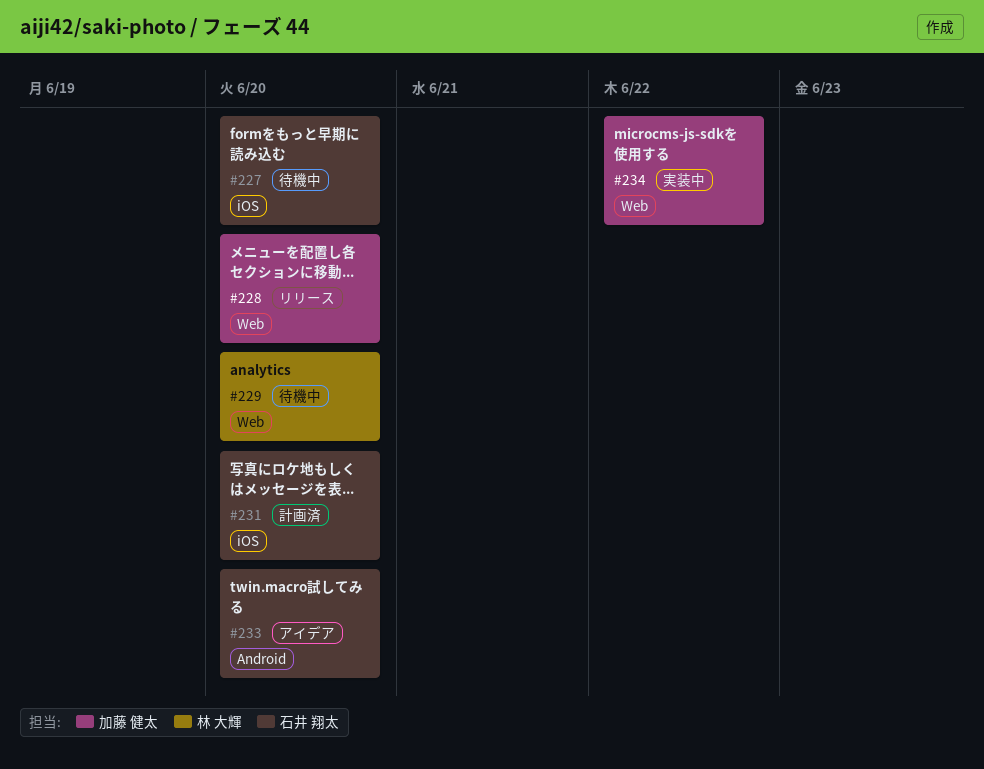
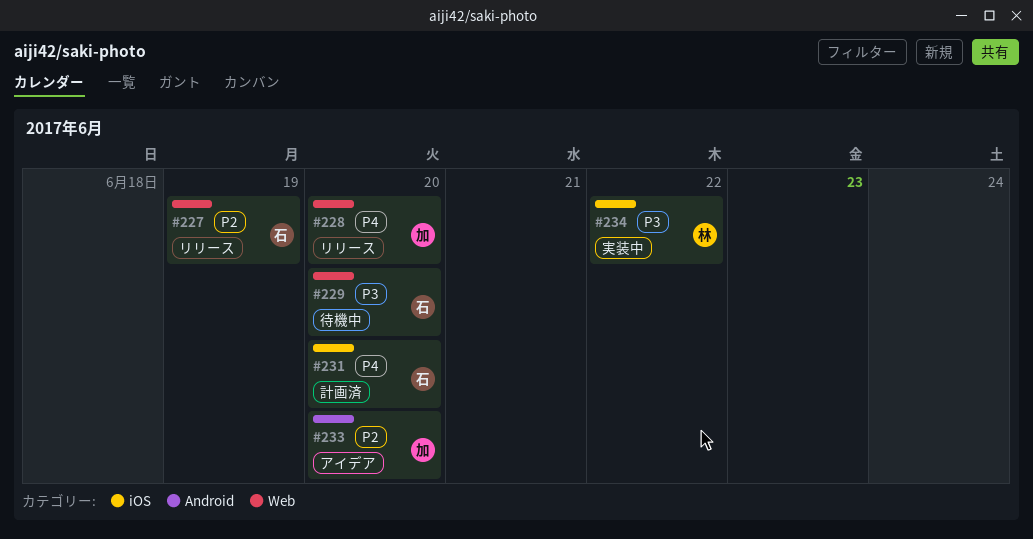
#227, status: 待機中 -> リリース
#227, label: iOS -> Web
#227, due: Jun 20 -> Jun 19
#229, owner: 林 大輝 -> 石井 翔太
#233, owner: 石井 翔太 -> 加藤 健太
#234, owner: 加藤 健太 -> 林 大輝
#234, label: Web -> iOS

